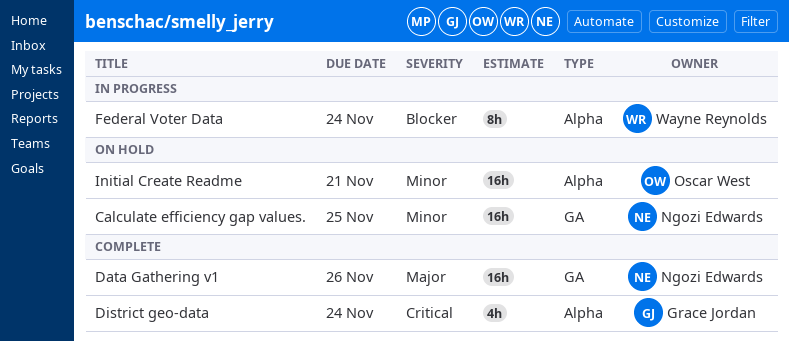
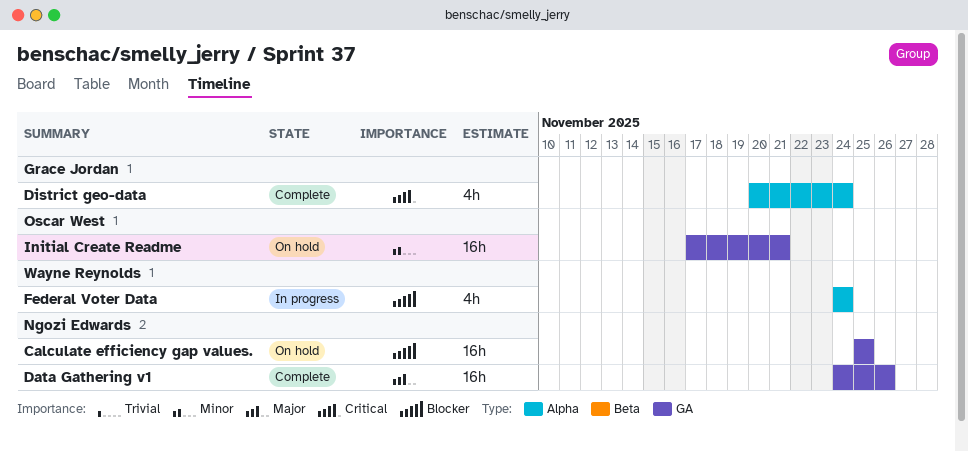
Calculate efficiency gap values., priority: Minor -> Blocker
Federal Voter Data, estimate: 8h -> 4h
Initial Create Readme, label: Alpha -> GA

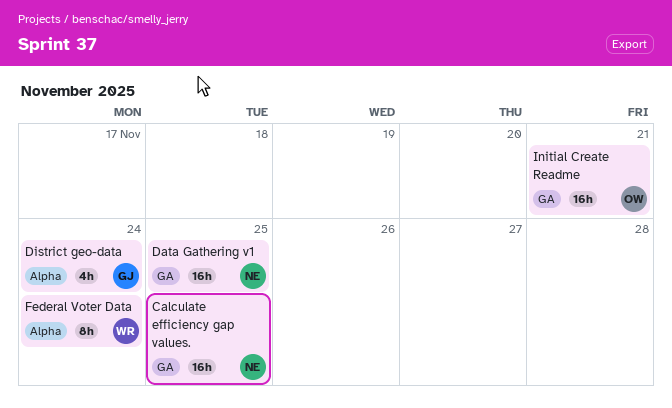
Data Gathering v1, due: Nov 26 -> Nov 25
Federal Voter Data, estimate: 4h -> 8h

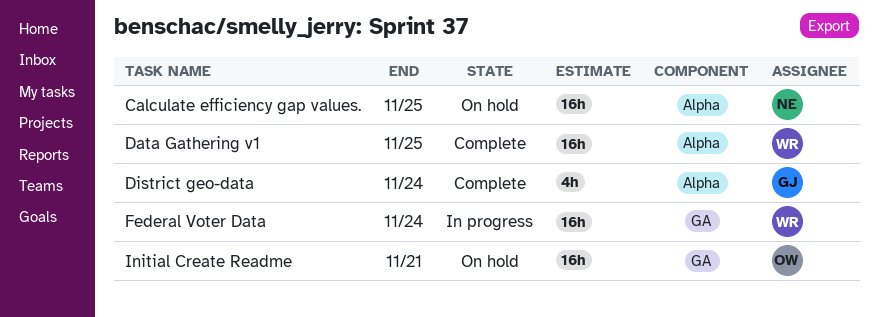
Calculate efficiency gap values., label: GA -> Alpha
Data Gathering v1, owner: NE -> WR
Data Gathering v1, label: GA -> Alpha
Federal Voter Data, label: Alpha -> GA
Federal Voter Data, estimate: 8h -> 16h

